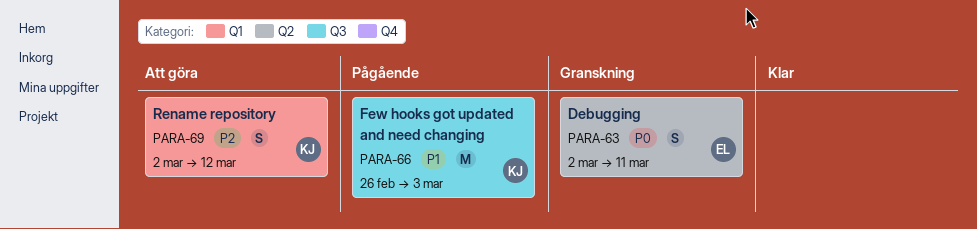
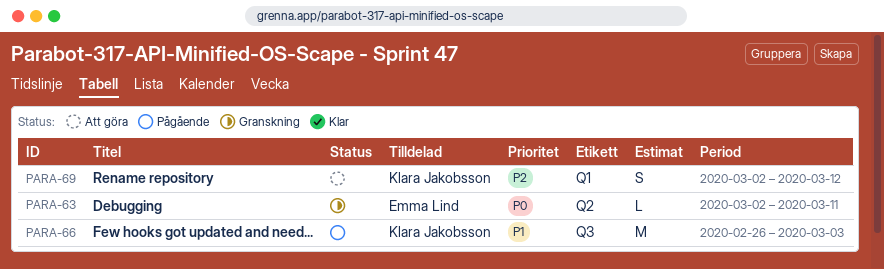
PARA-63, estimate: S -> L

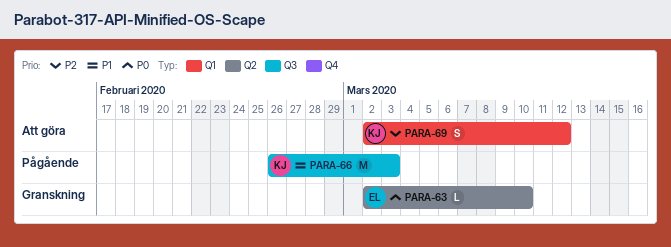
PARA-63, due: Mar 11 -> Mar 10

